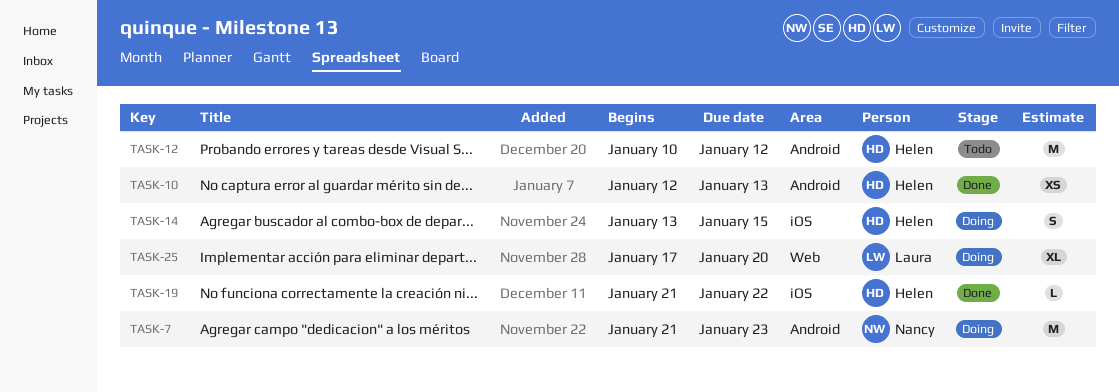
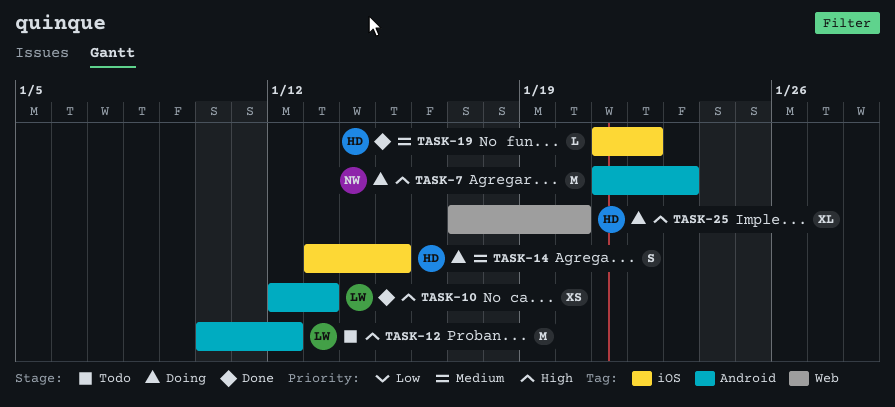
TASK-10, owner: Helen -> Laura
TASK-12, owner: Helen -> Laura
TASK-25, owner: Laura -> Helen

